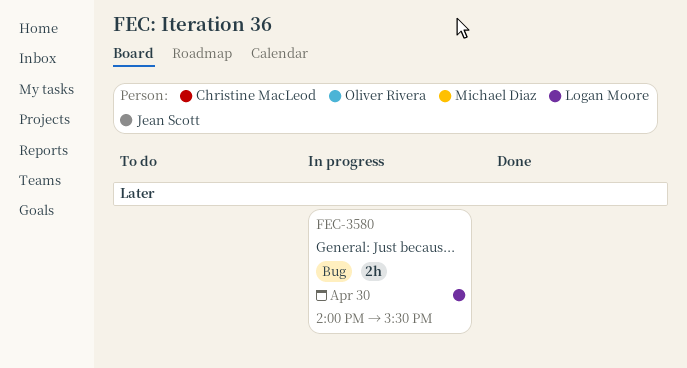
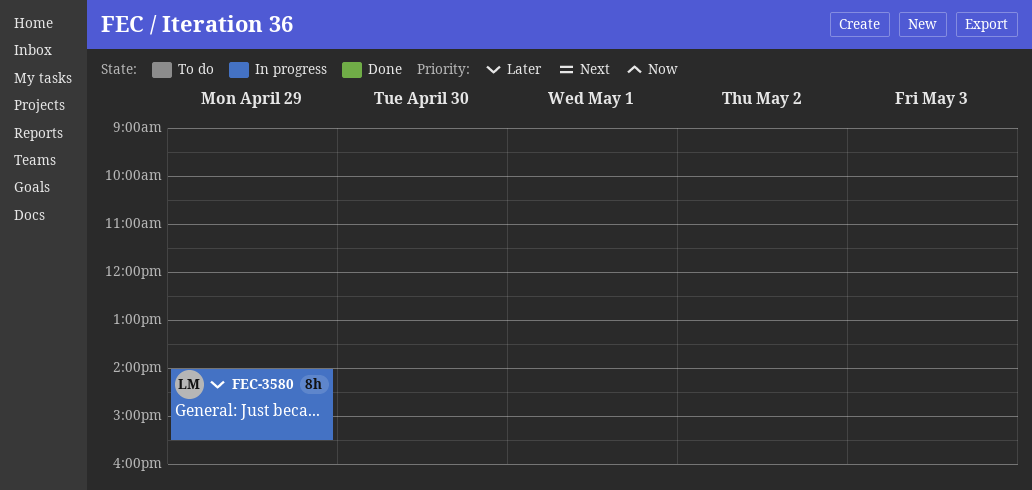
FEC-3580, estimate: 2h -> 8h
FEC-3580, day: Apr 30 -> Apr 29

